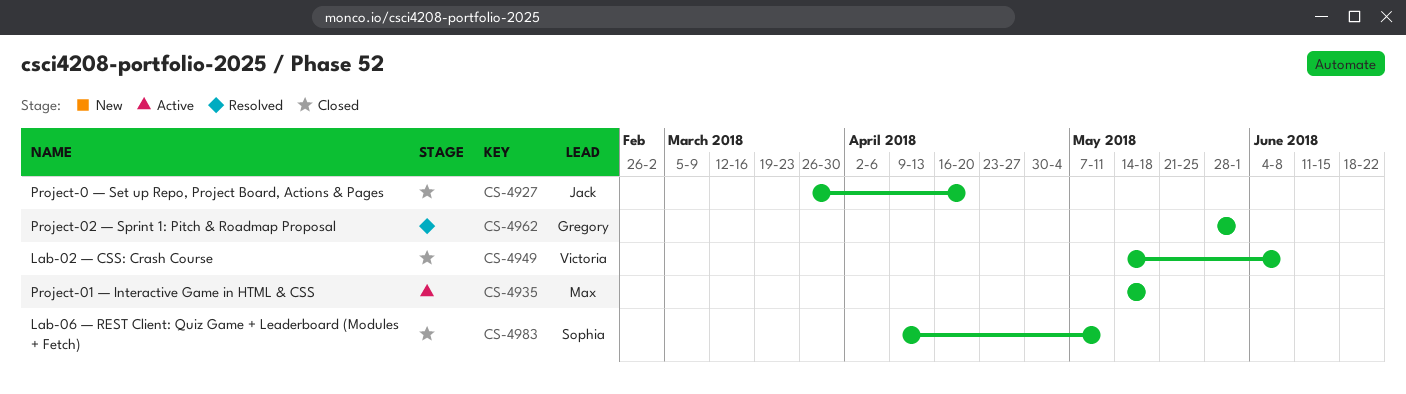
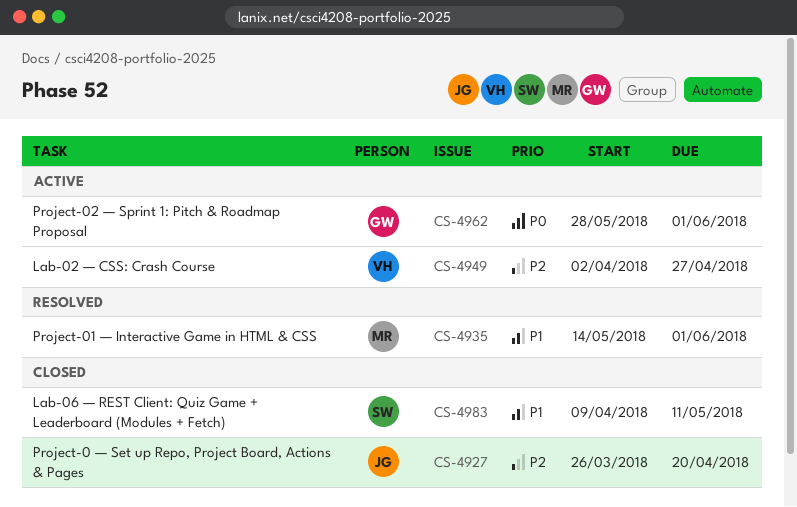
CS-4935, status: Active -> Resolved
CS-4935, due: May 18 -> Jun 1
CS-4949, status: Closed -> Active
CS-4949, start: May 14 -> Apr 2
CS-4949, due: Jun 8 -> Apr 27
CS-4962, status: Resolved -> Active

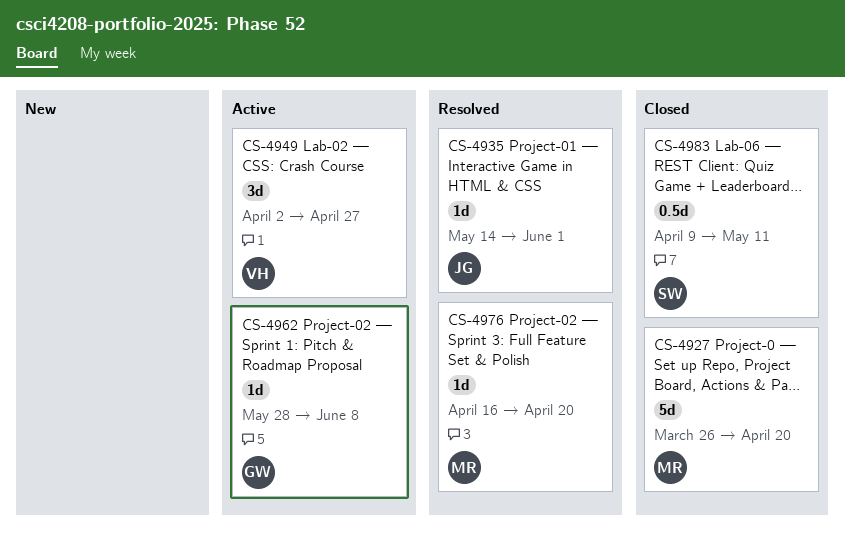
CS-4927, owner: JG -> MR
CS-4935, owner: MR -> JG
CS-4962, due: Jun 1 -> Jun 8
CS-4976: none -> present

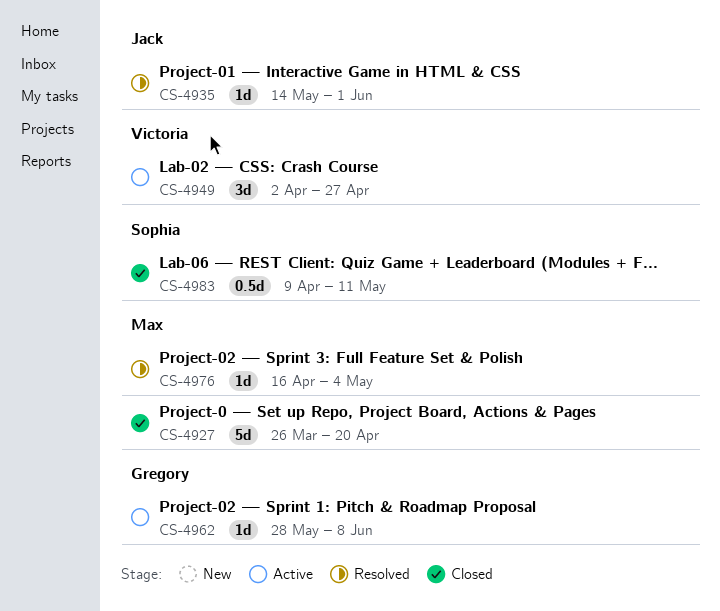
CS-4976, due: Apr 20 -> May 4

